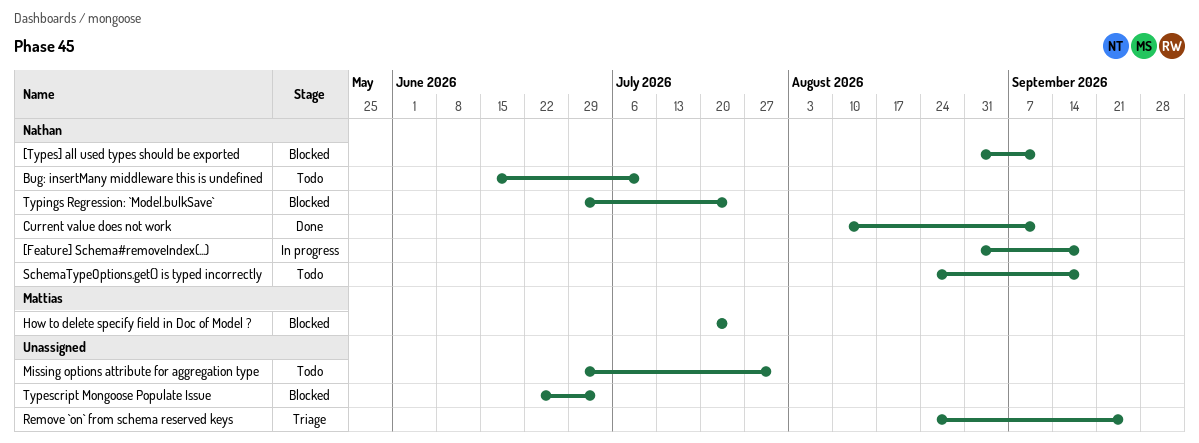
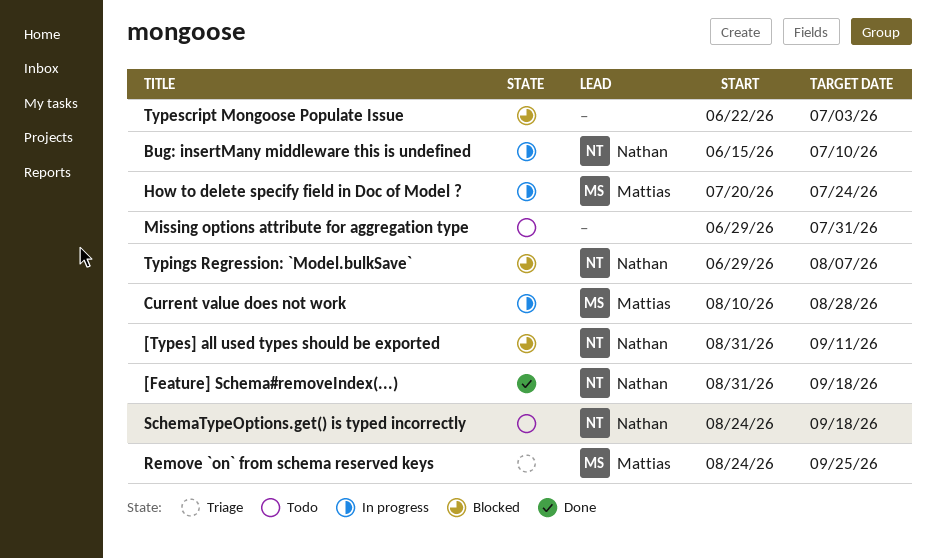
[Feature] Schema#removeIndex(...), status: In progress -> Done
Bug: insertMany middleware this is undefined, status: Todo -> In progress
Current value does not work, status: Done -> In progress
Current value does not work, owner: Nathan -> Mattias
Current value does not work, due: Sep 11 -> Aug 28
How to delete specify field in Doc of Model ?, status: Blocked -> In progress
Remove `on` from schema reserved keys, owner: none -> Mattias
Typings Regression: `Model.bulkSave`, due: Jul 24 -> Aug 7

